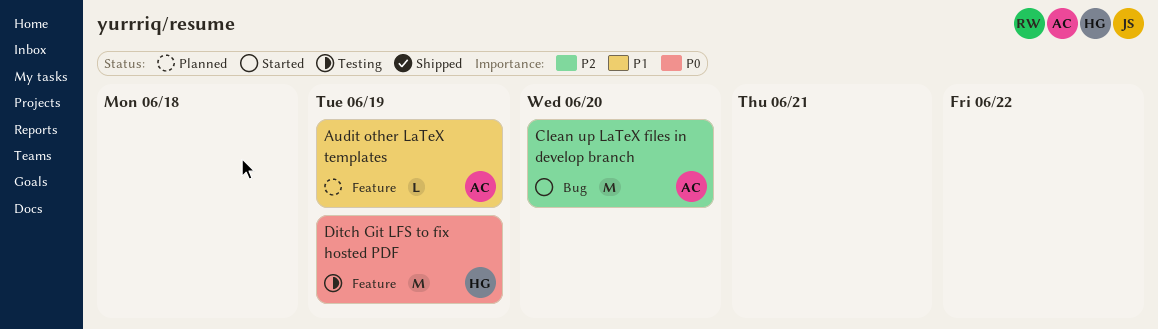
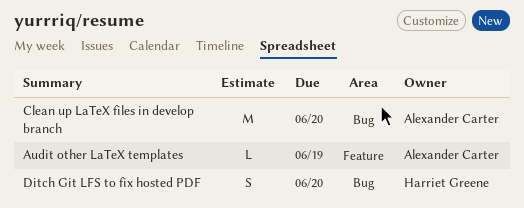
Ditch Git LFS to fix hosted PDF, label: Feature -> Bug
Ditch Git LFS to fix hosted PDF, estimate: M -> S
Ditch Git LFS to fix hosted PDF, due: Jun 19 -> Jun 20

